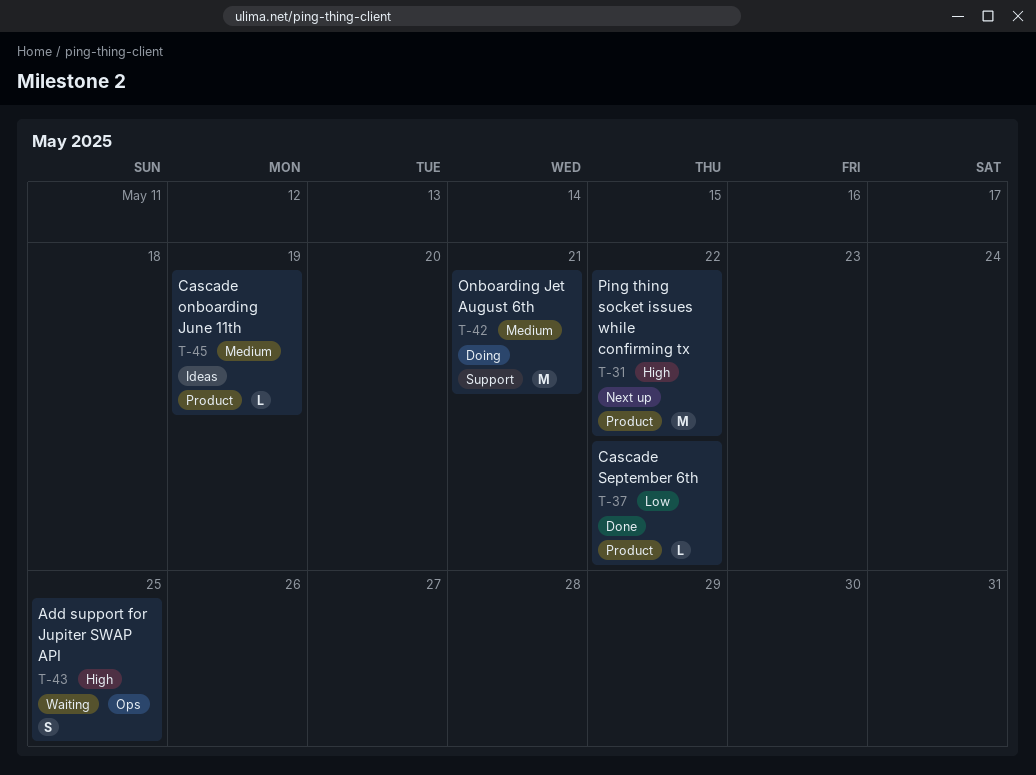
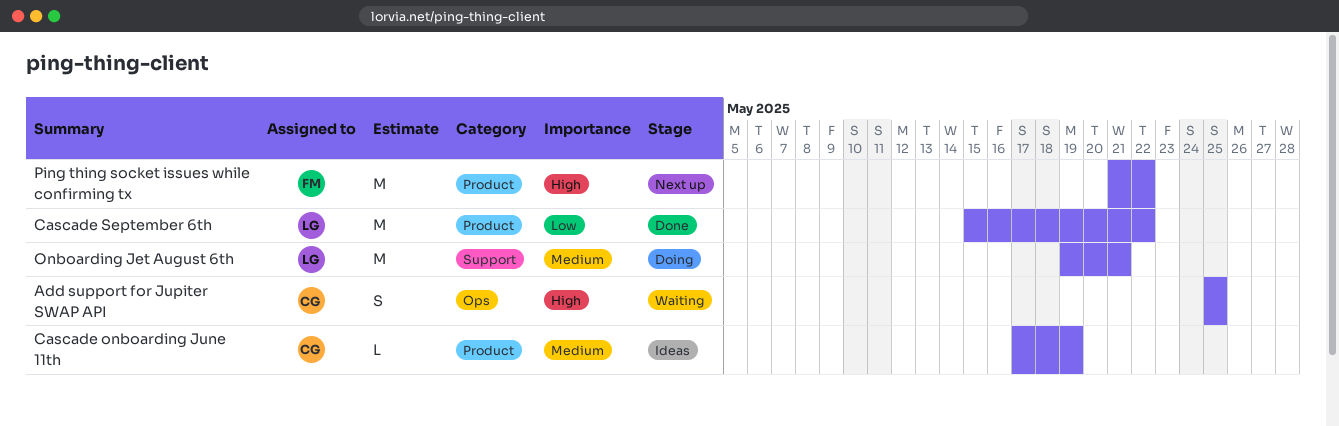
Cascade September 6th, estimate: L -> M

